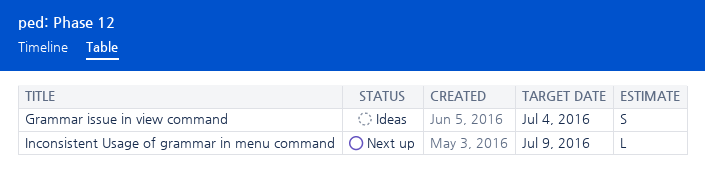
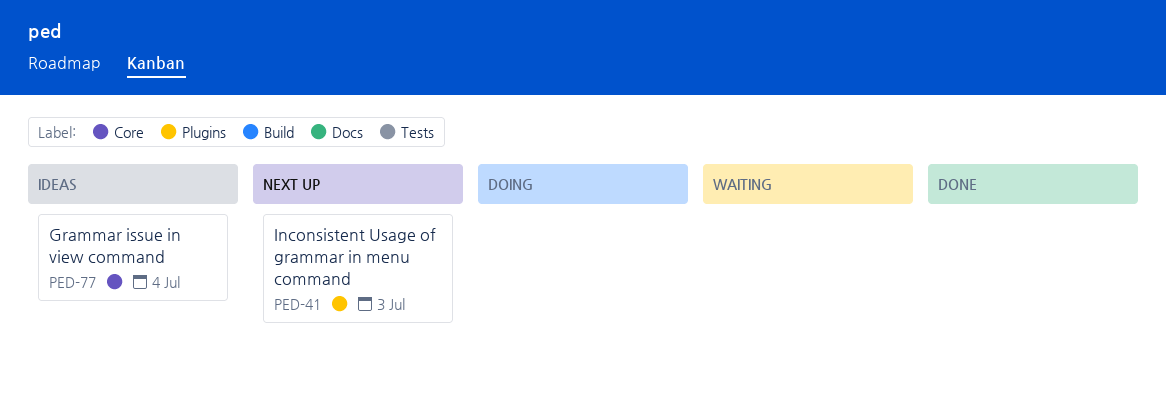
Inconsistent Usage of grammar in menu command, due: Jul 9 -> Jul 3

